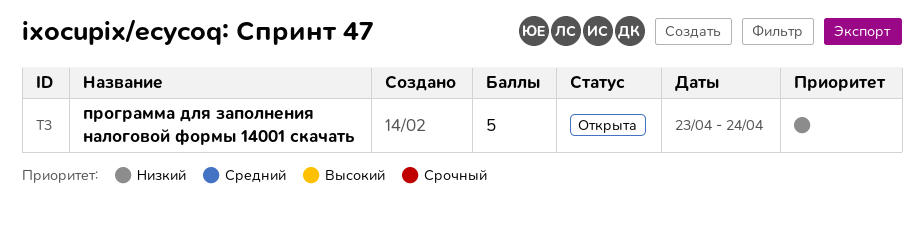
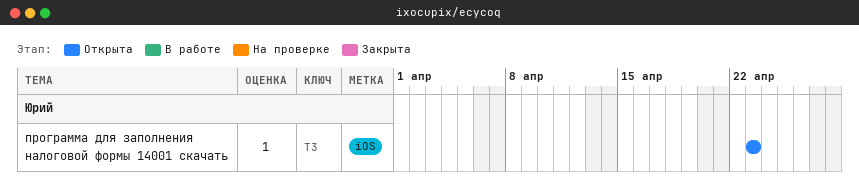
T3, estimate: 5 -> 1
T3, due: Apr 24 -> Apr 23

